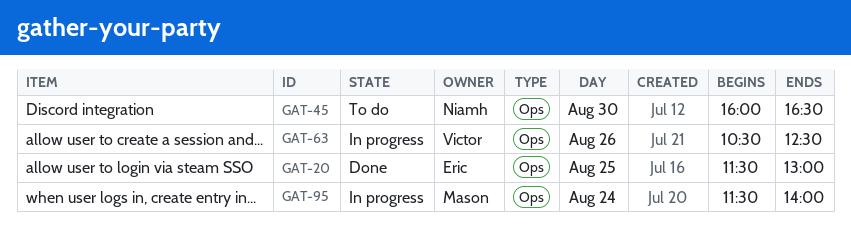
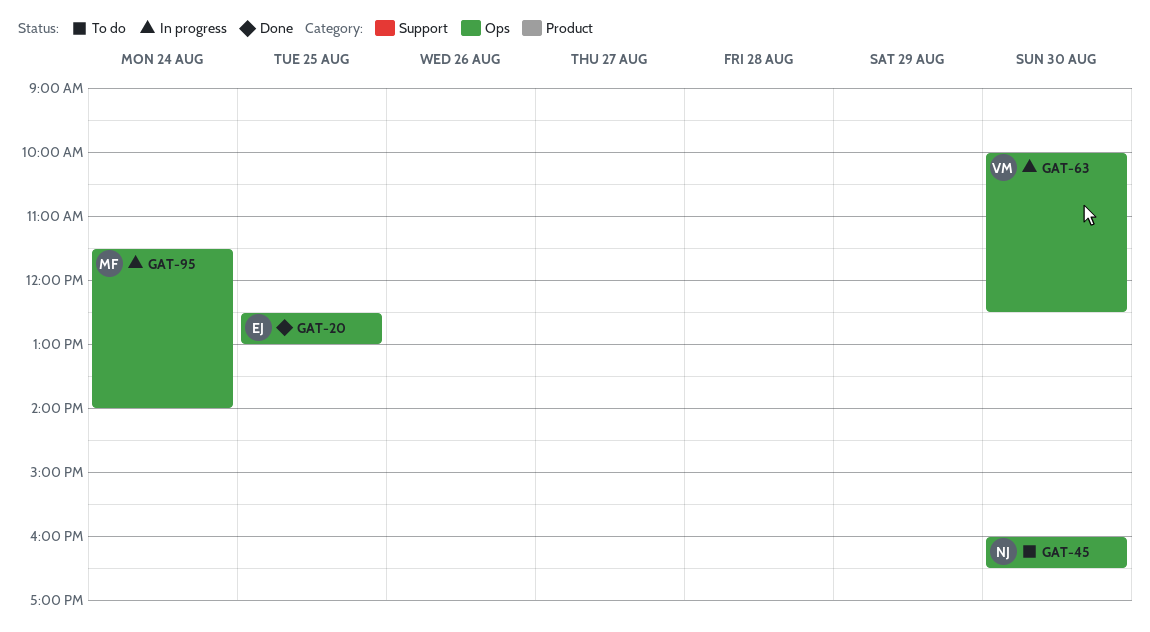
GAT-20, begins: 11:30 -> 12:30
GAT-63, day: Aug 26 -> Aug 30
GAT-63, begins: 10:30 -> 10:00

